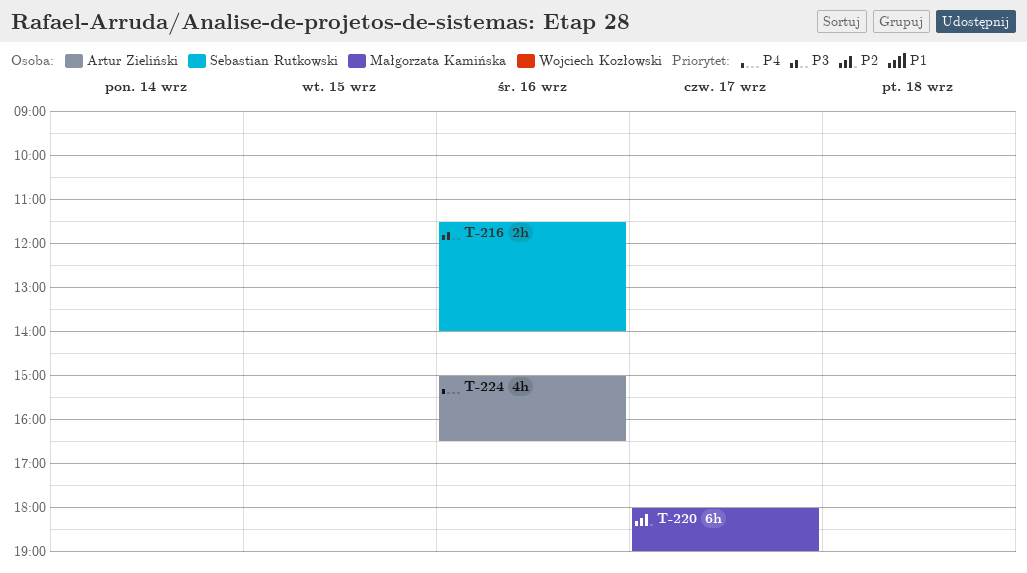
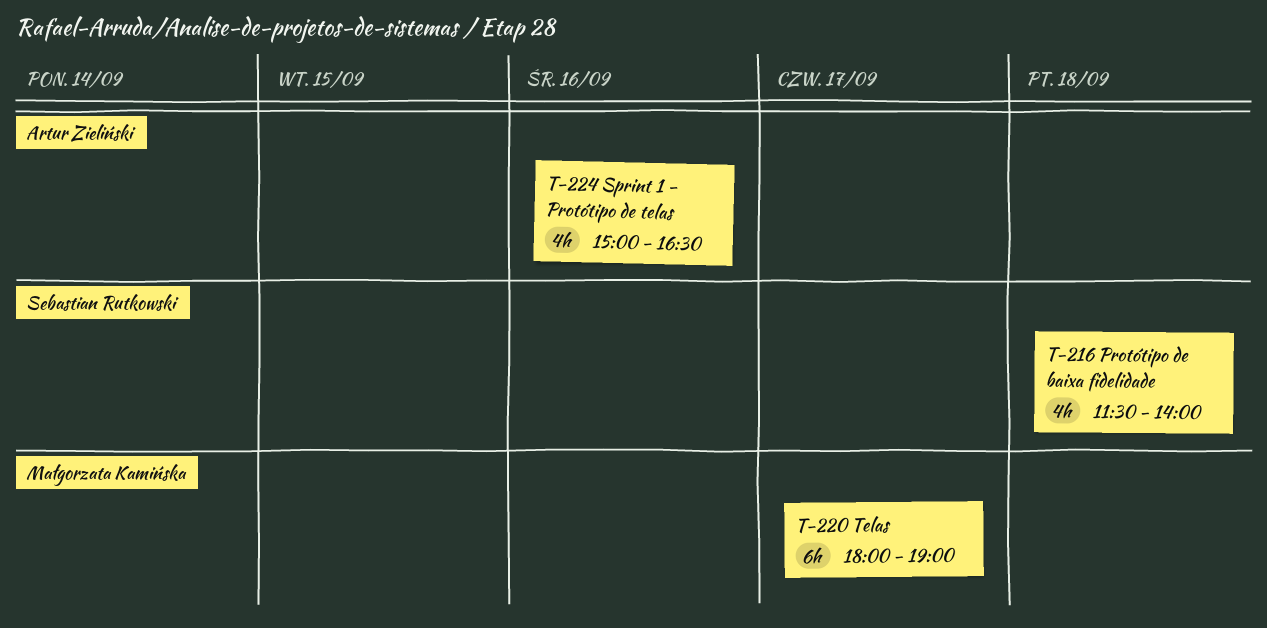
T-216, estimate: 2h -> 4h
T-216, day: Sep 16 -> Sep 18

